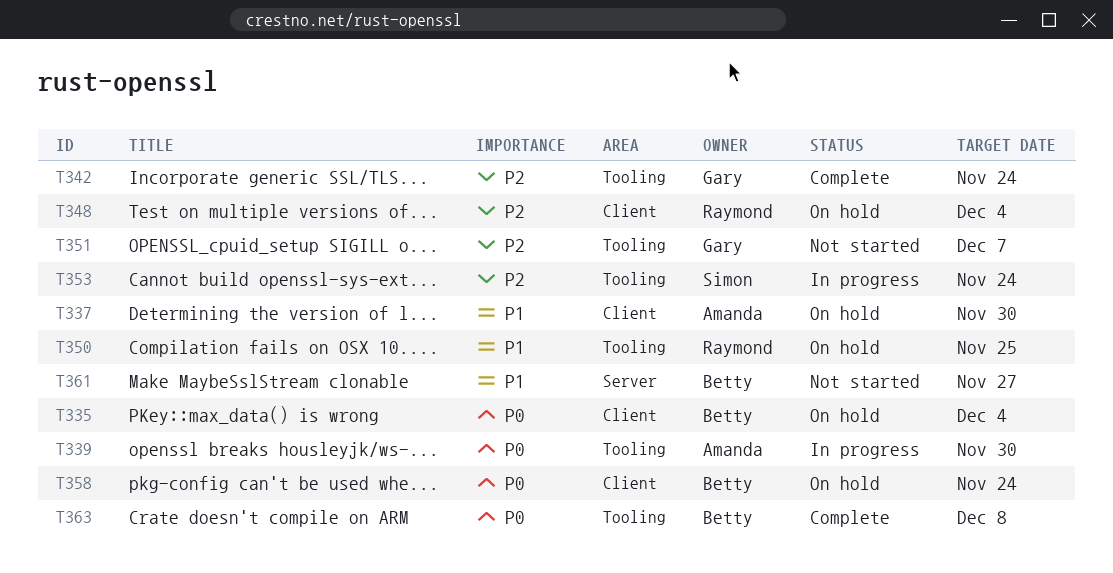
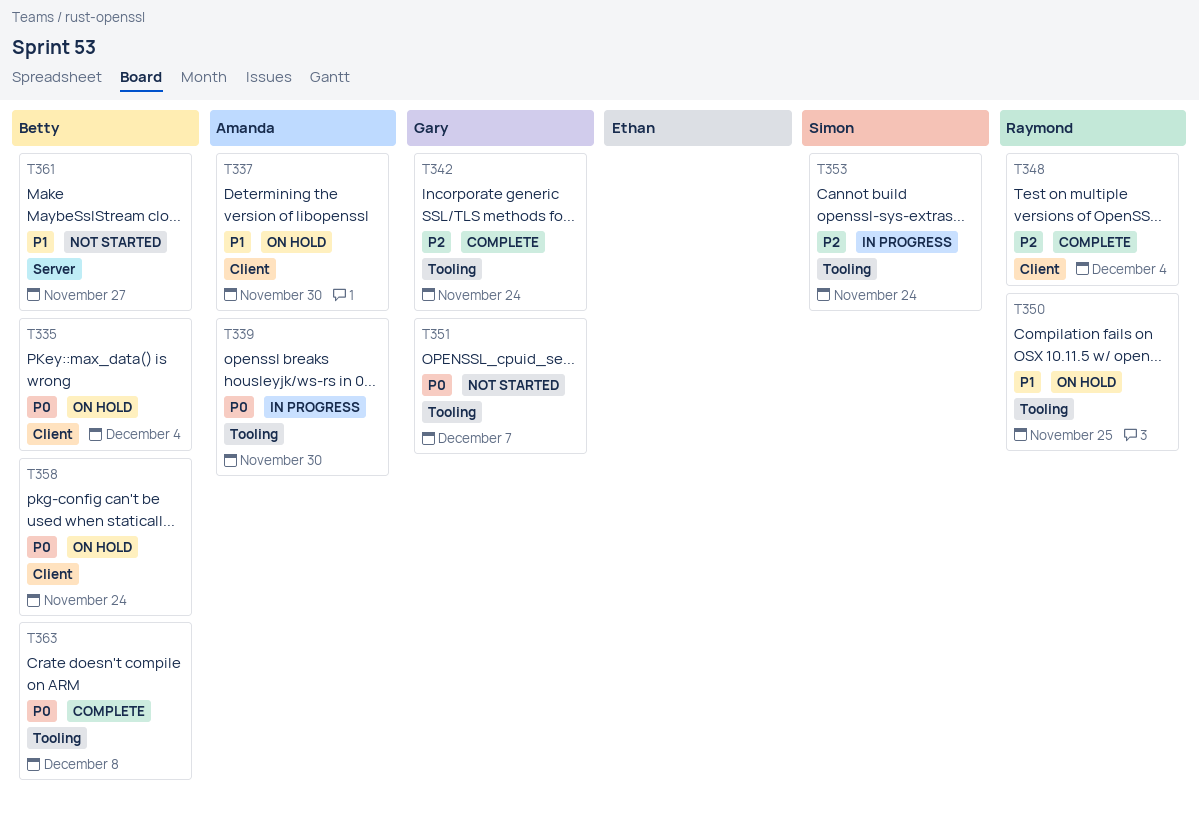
T348, status: On hold -> Complete
T351, priority: P2 -> P0

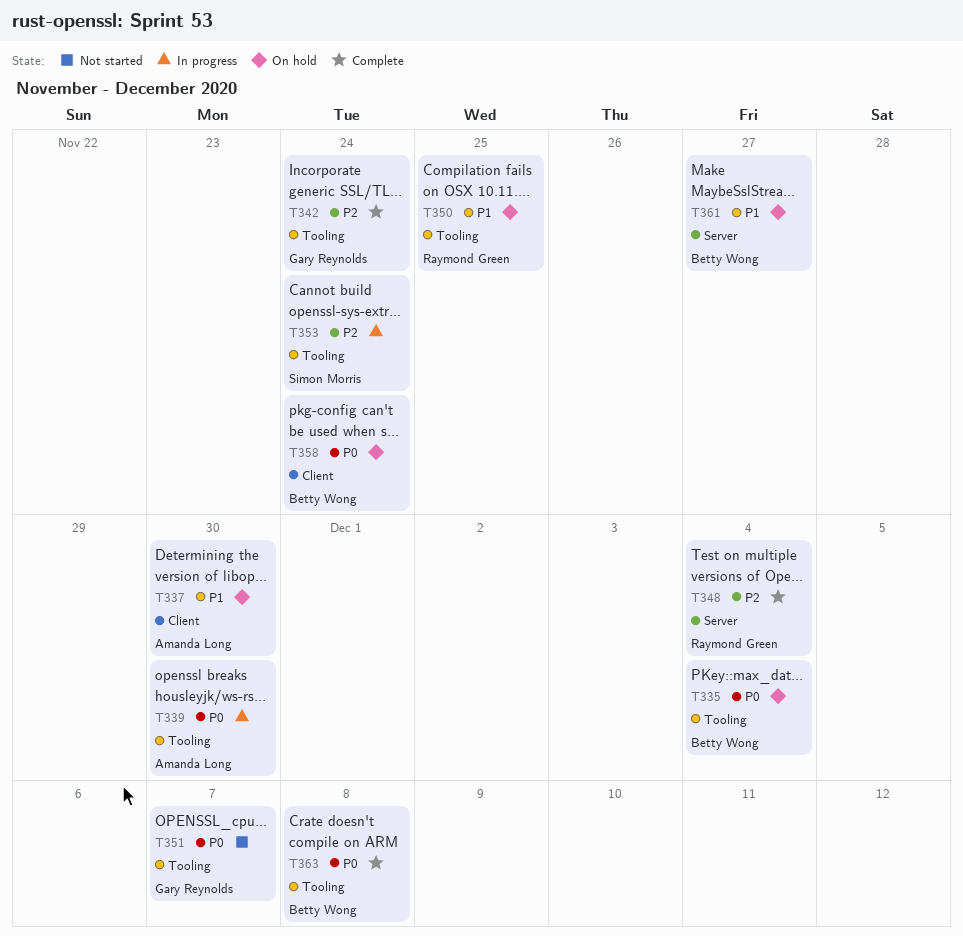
T335, label: Client -> Tooling
T348, label: Client -> Server
T361, status: Not started -> On hold

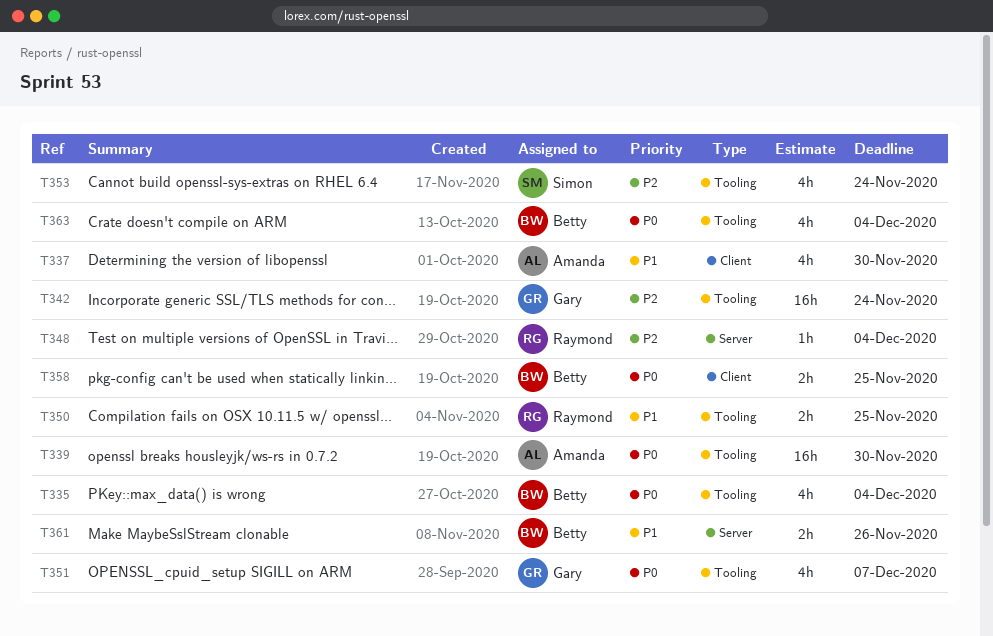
T358, due: Nov 24 -> Nov 25
T361, due: Nov 27 -> Nov 26
T363, due: Dec 8 -> Dec 4

